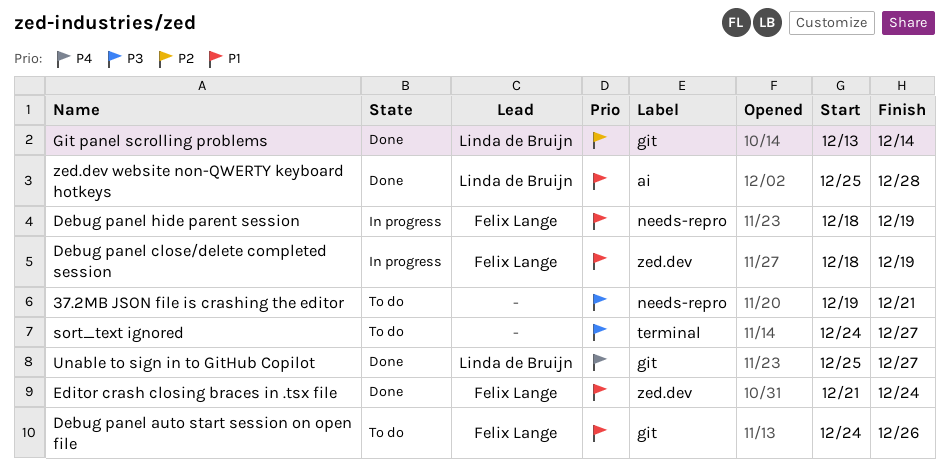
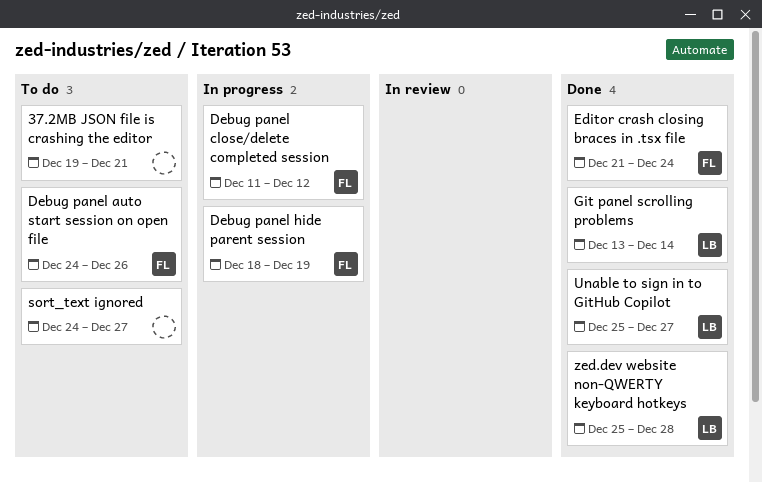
Debug panel close/delete completed session, start: Dec 18 -> Dec 11
Debug panel close/delete completed session, due: Dec 19 -> Dec 12

